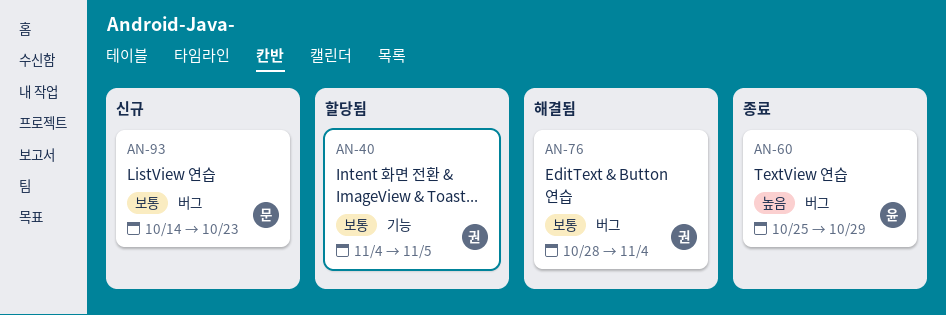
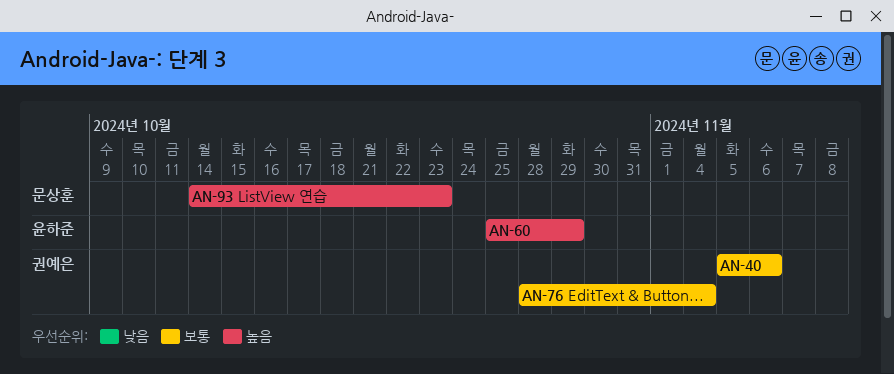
AN-40, start: Nov 4 -> Nov 5
AN-40, due: Nov 5 -> Nov 6
AN-93, priority: 보통 -> 높음

